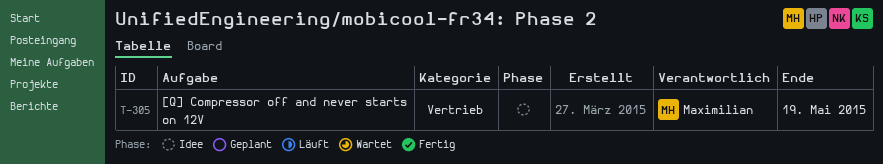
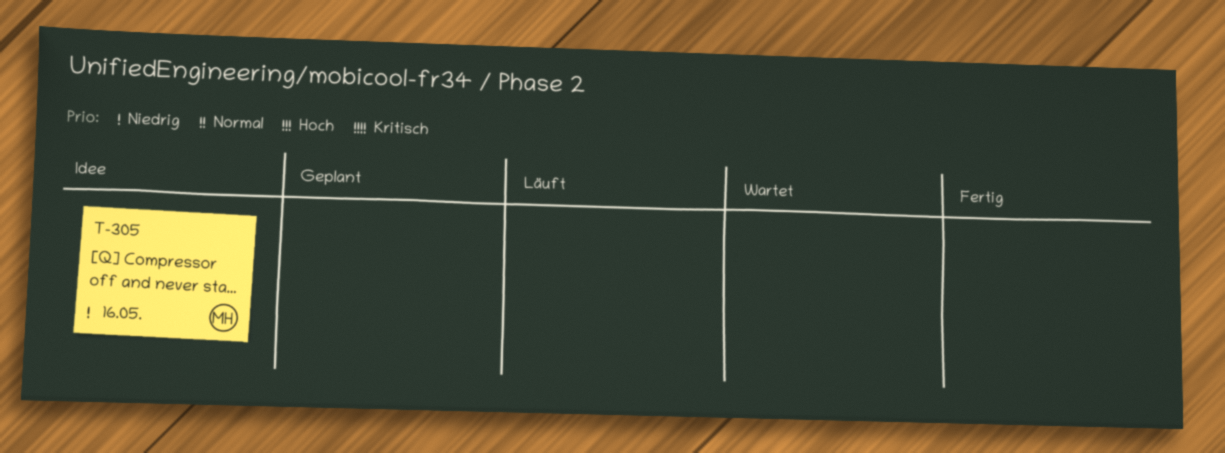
T-305, due: May 19 -> May 16

